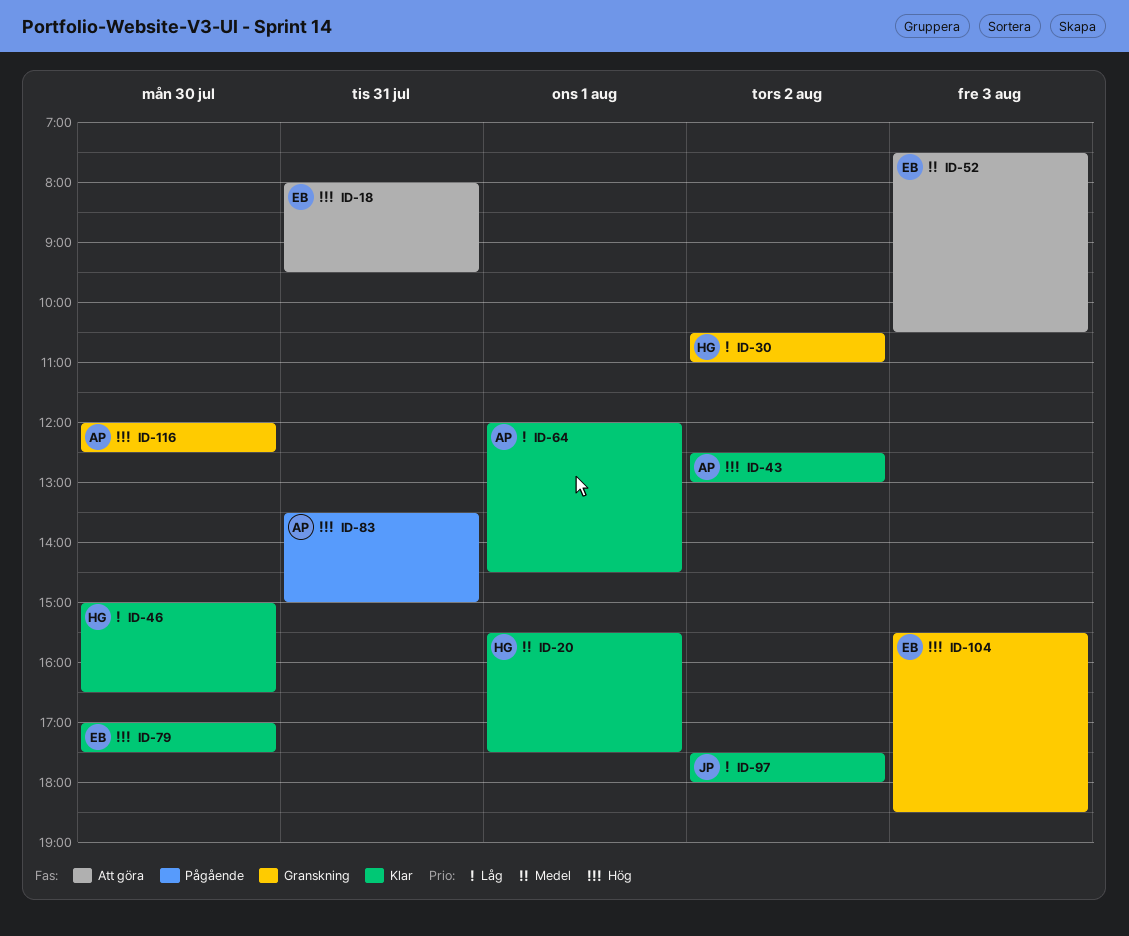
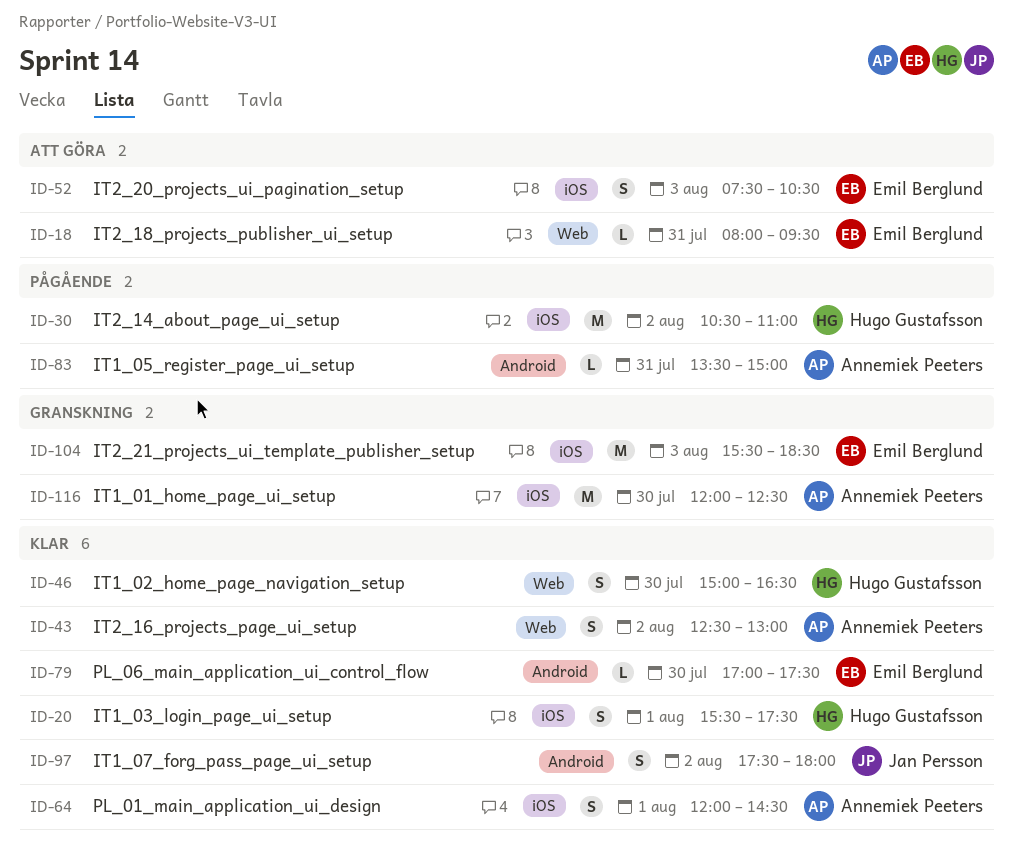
ID-30, status: Granskning -> Pågående

